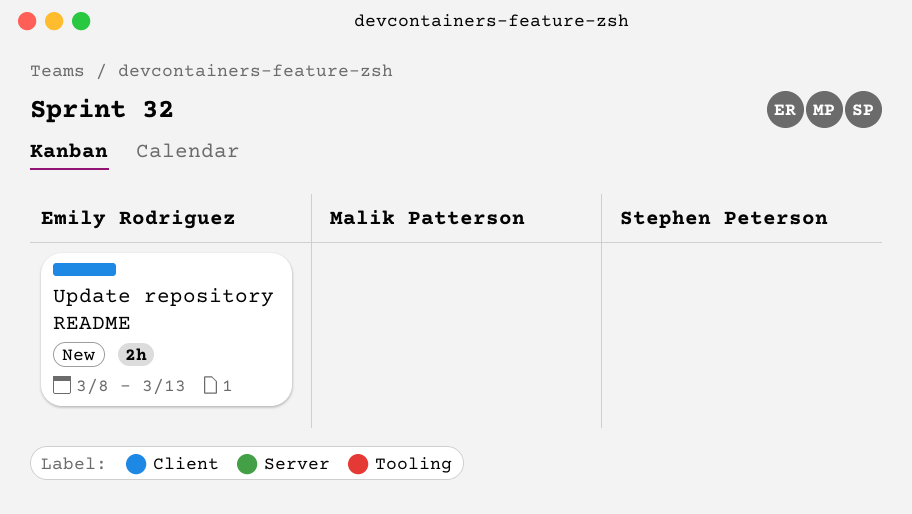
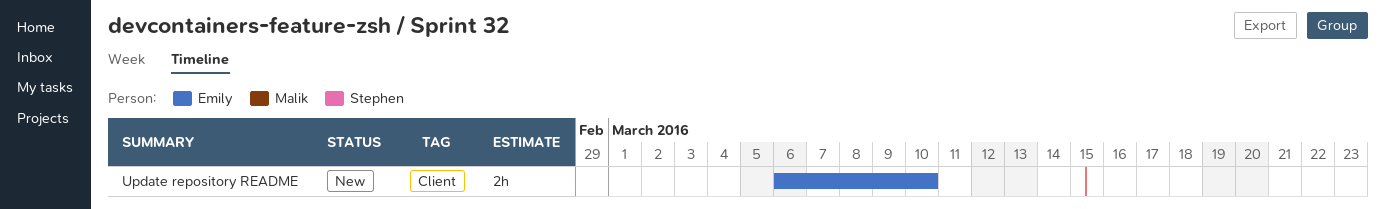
Update repository README, start: Mar 8 -> Mar 6
Update repository README, due: Mar 13 -> Mar 10

